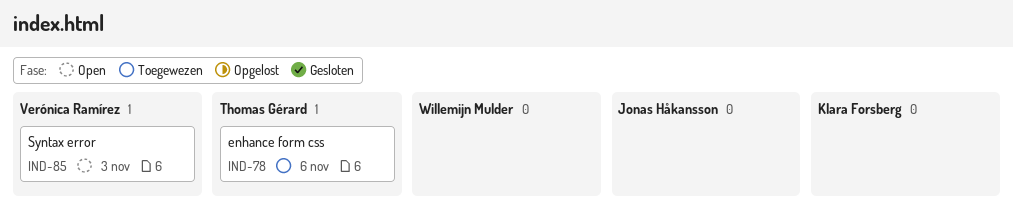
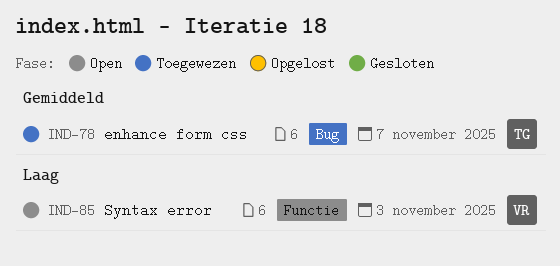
IND-78, due: Nov 6 -> Nov 7

